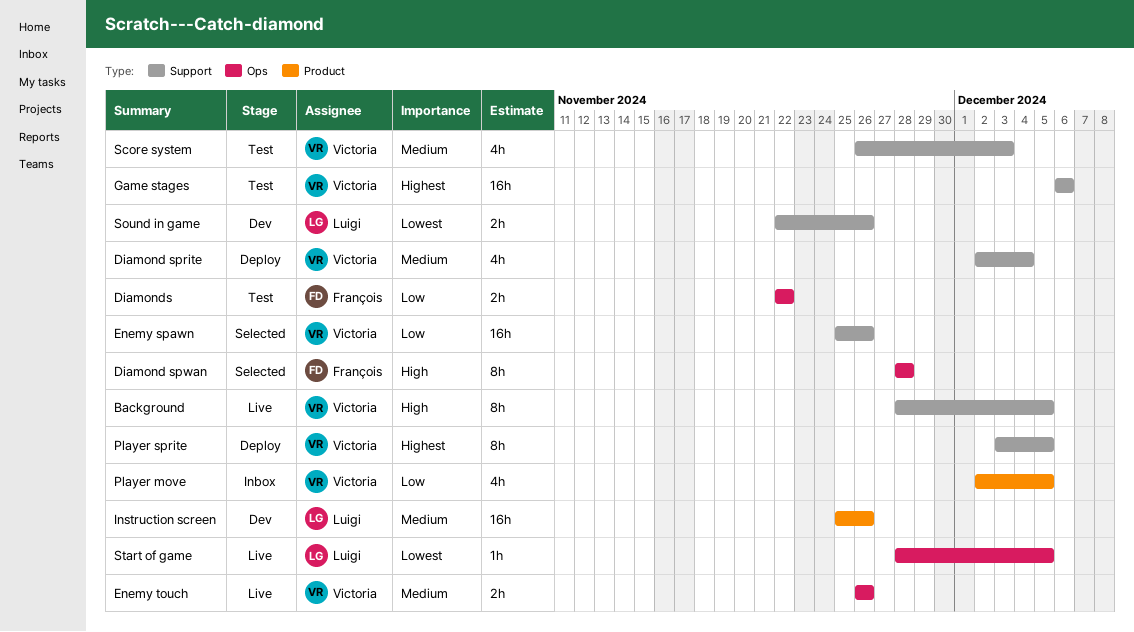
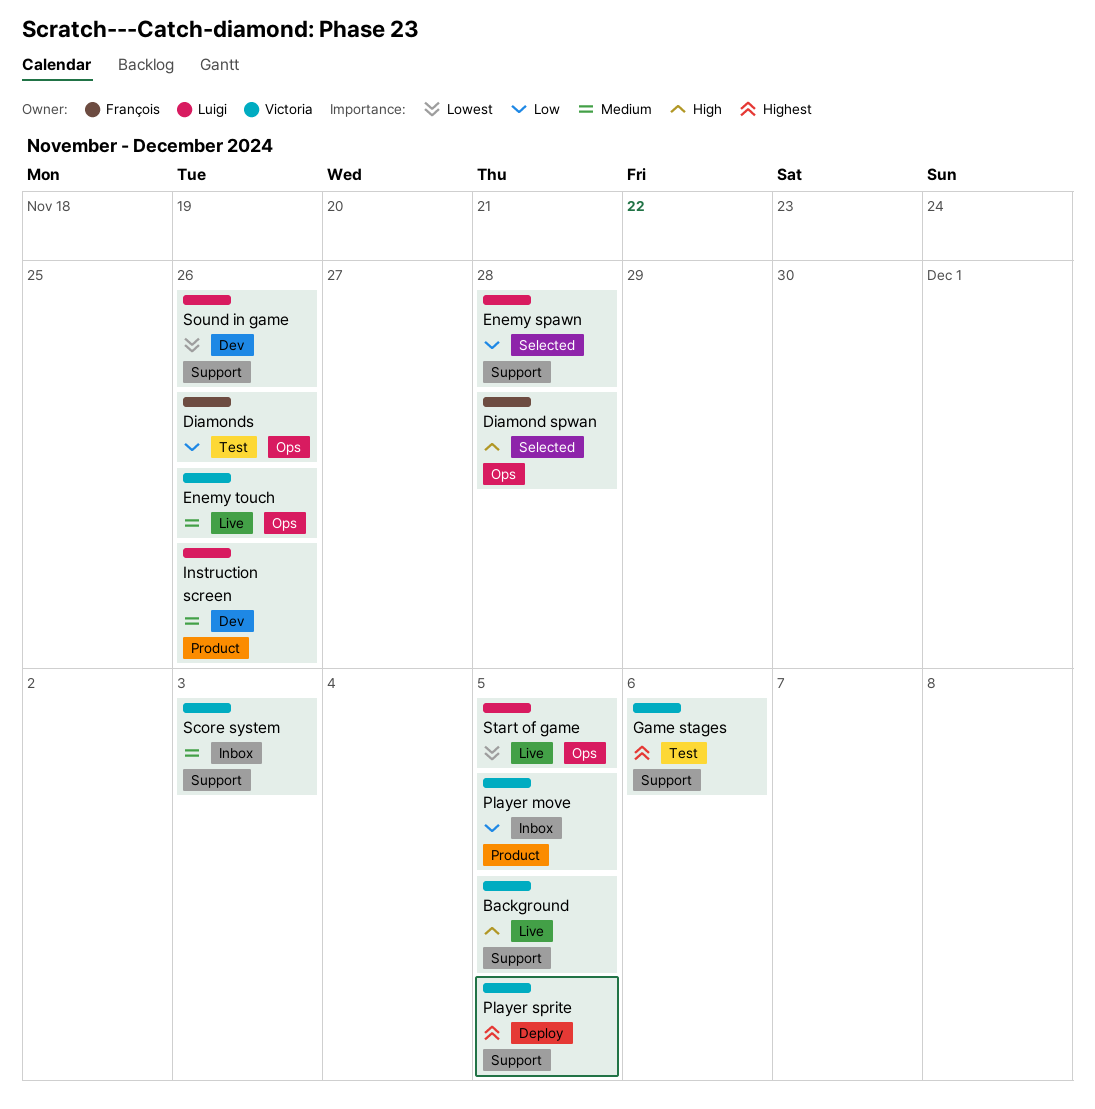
Diamond sprite: present -> none
Diamonds, due: Nov 22 -> Nov 26
Enemy spawn, owner: Victoria -> Luigi
Enemy spawn, due: Nov 26 -> Nov 28
Score system, status: Test -> Inbox

